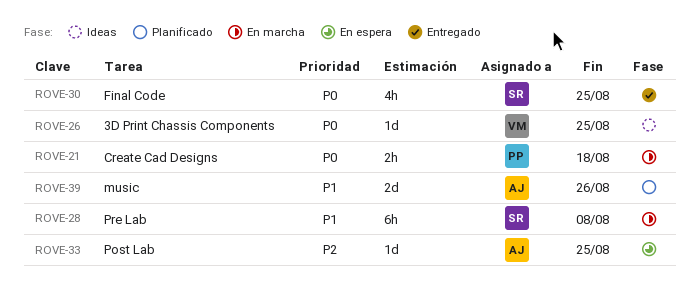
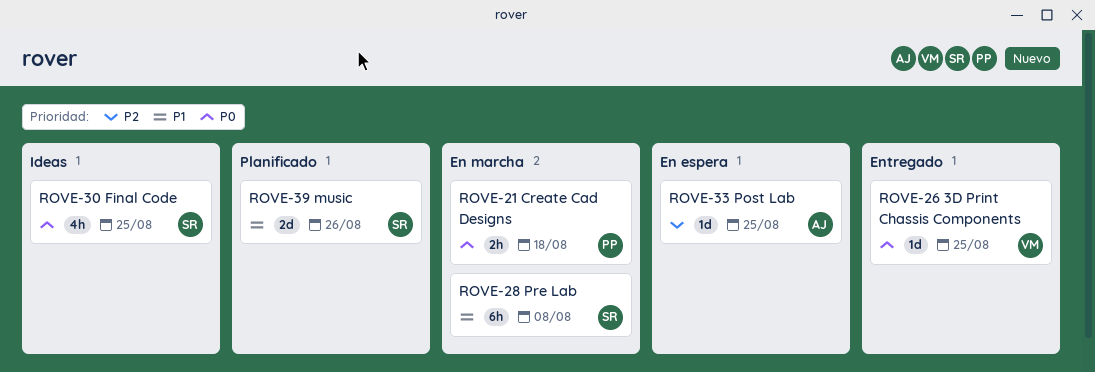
ROVE-26, status: Ideas -> Entregado
ROVE-30, status: Entregado -> Ideas
ROVE-39, owner: AJ -> SR

